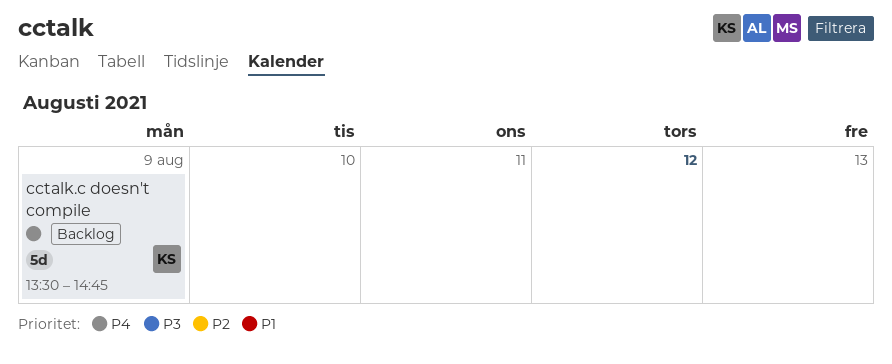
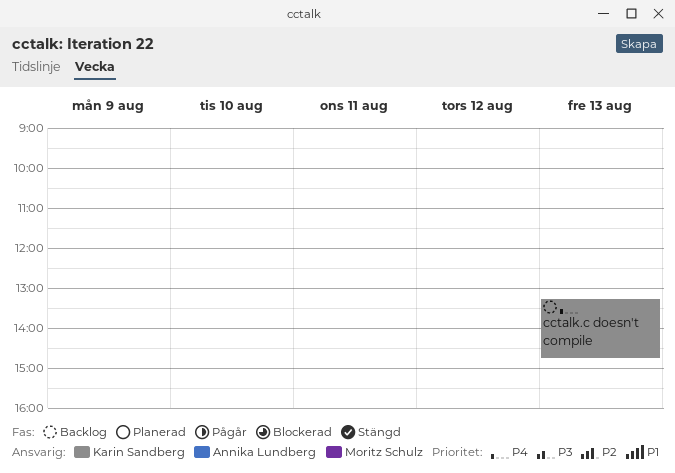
cctalk.c doesn't compile, day: Aug 9 -> Aug 13
cctalk.c doesn't compile, begins: 13:30 -> 13:15

